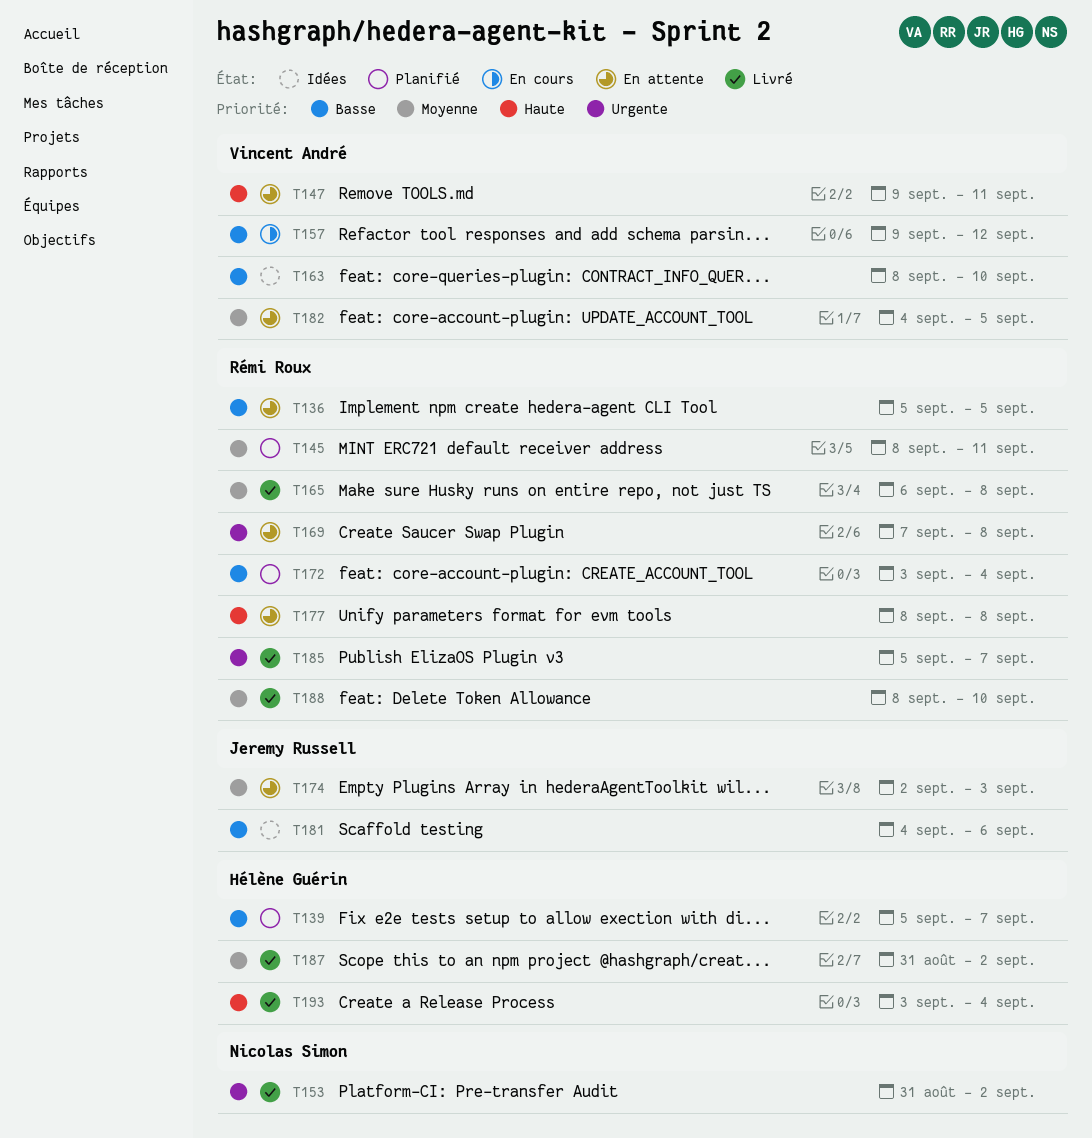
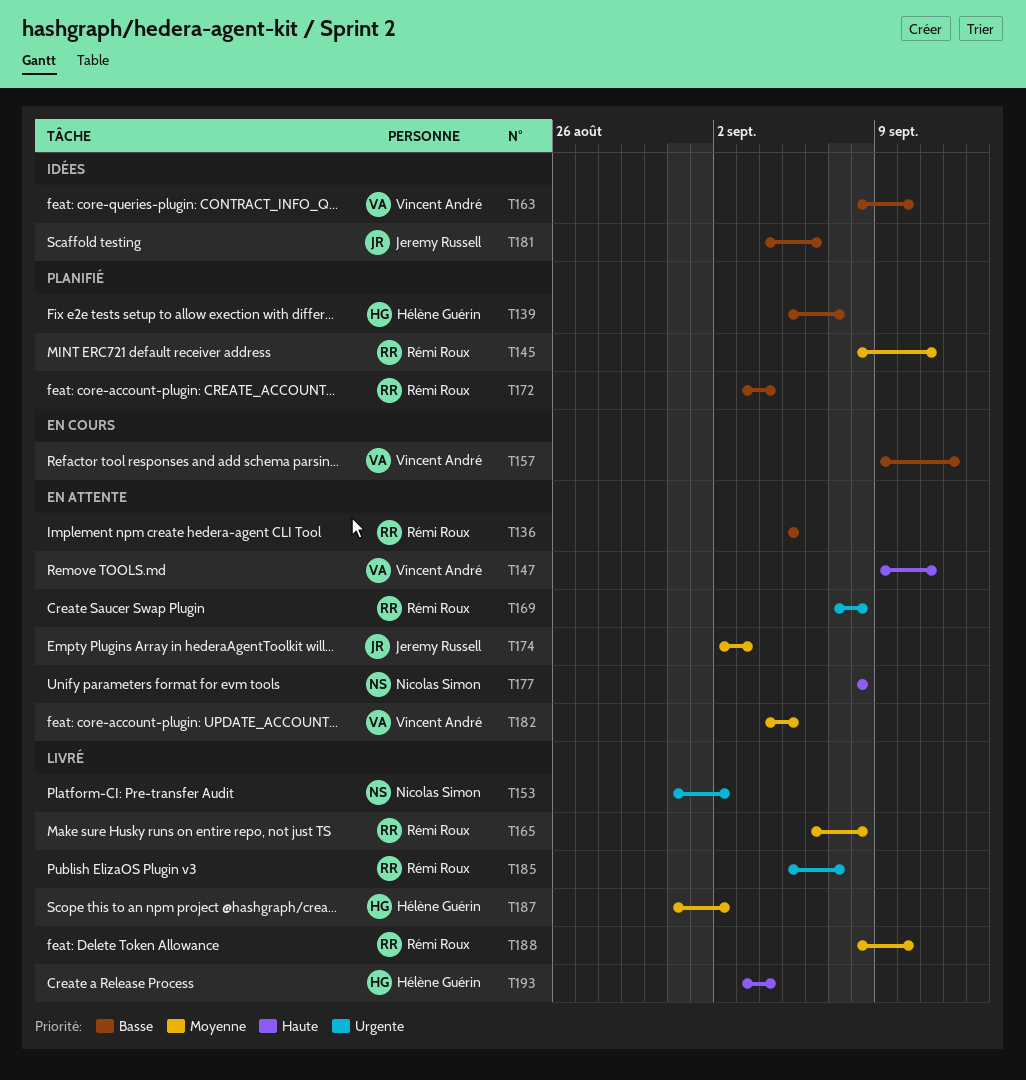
T177, owner: Rémi Roux -> Nicolas Simon

